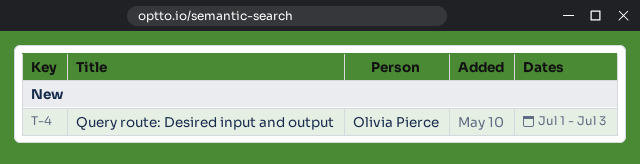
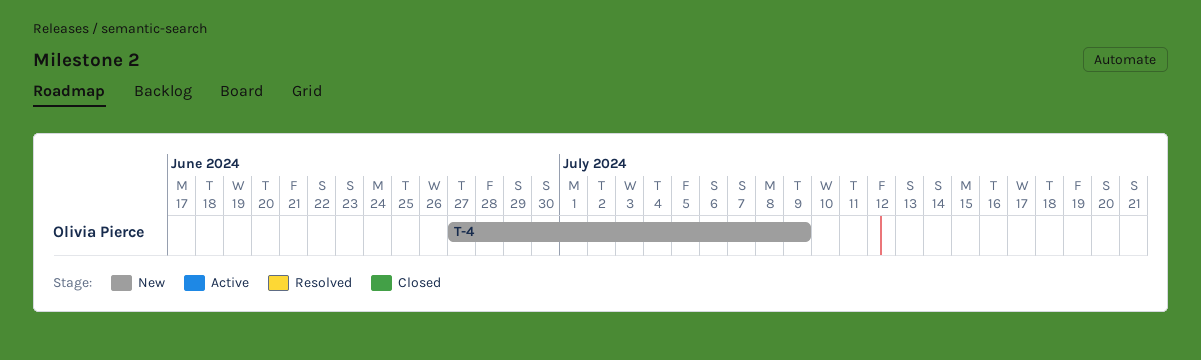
T-4, start: Jul 1 -> Jun 27
T-4, due: Jul 3 -> Jul 9

